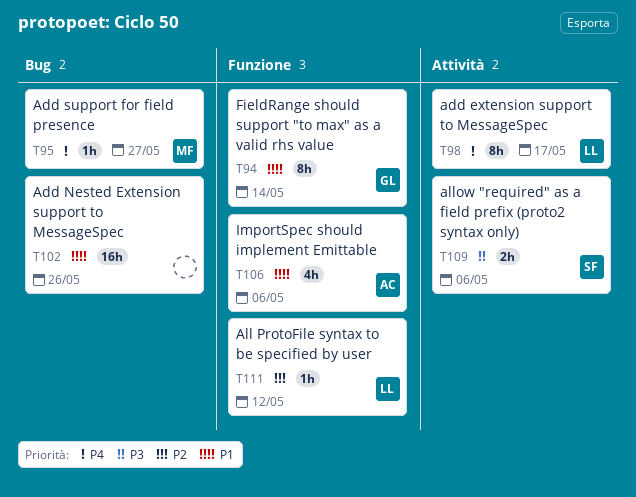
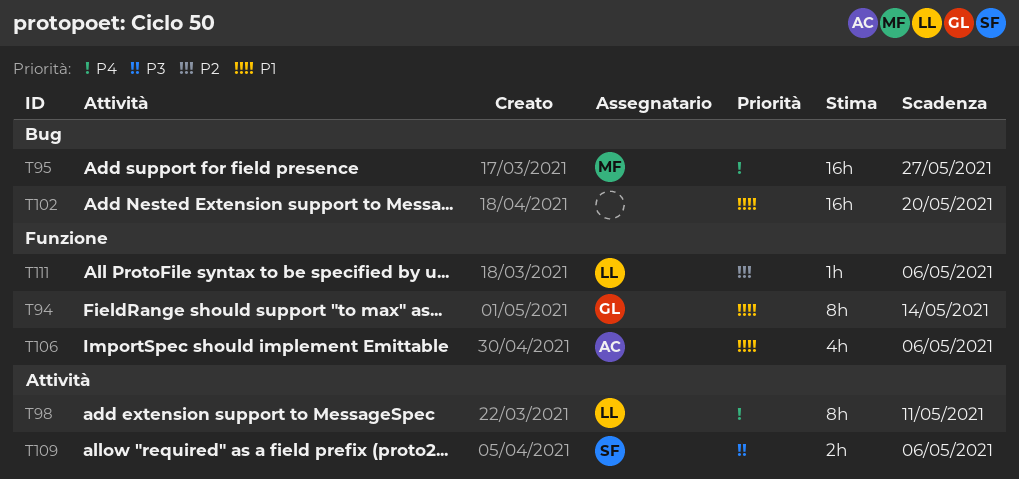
T95, estimate: 1h -> 16h
T98, due: May 17 -> May 11
T102, due: May 26 -> May 20
T111, due: May 12 -> May 6

